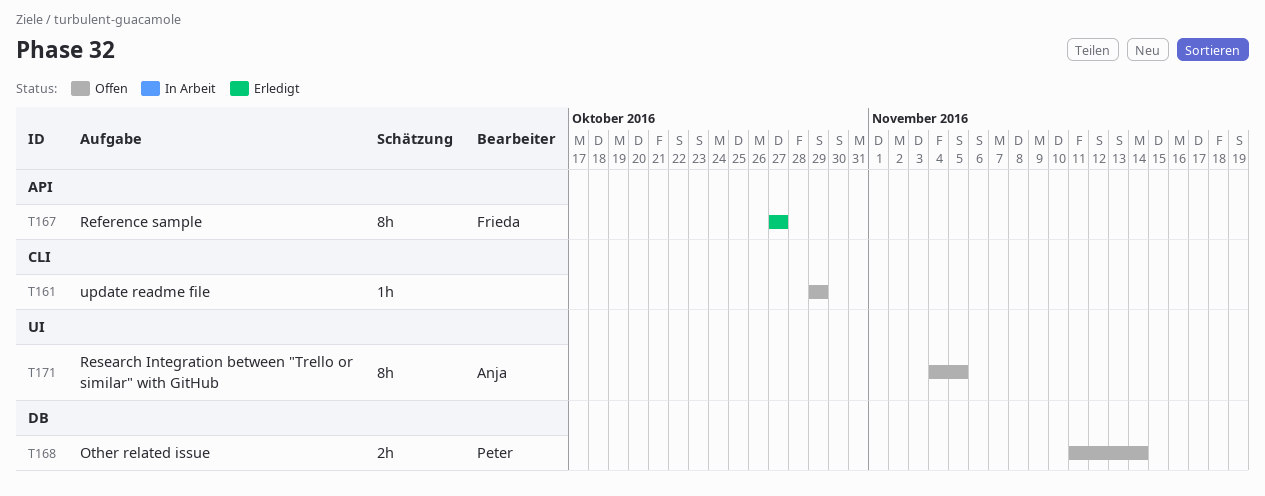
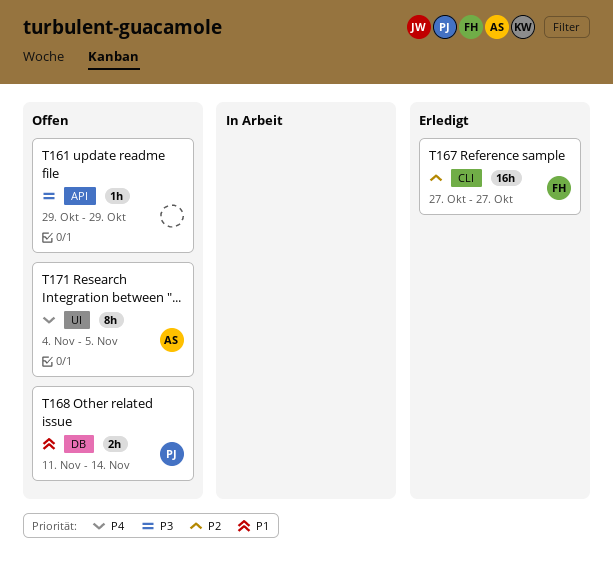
T161, label: CLI -> API
T167, label: API -> CLI
T167, estimate: 8h -> 16h

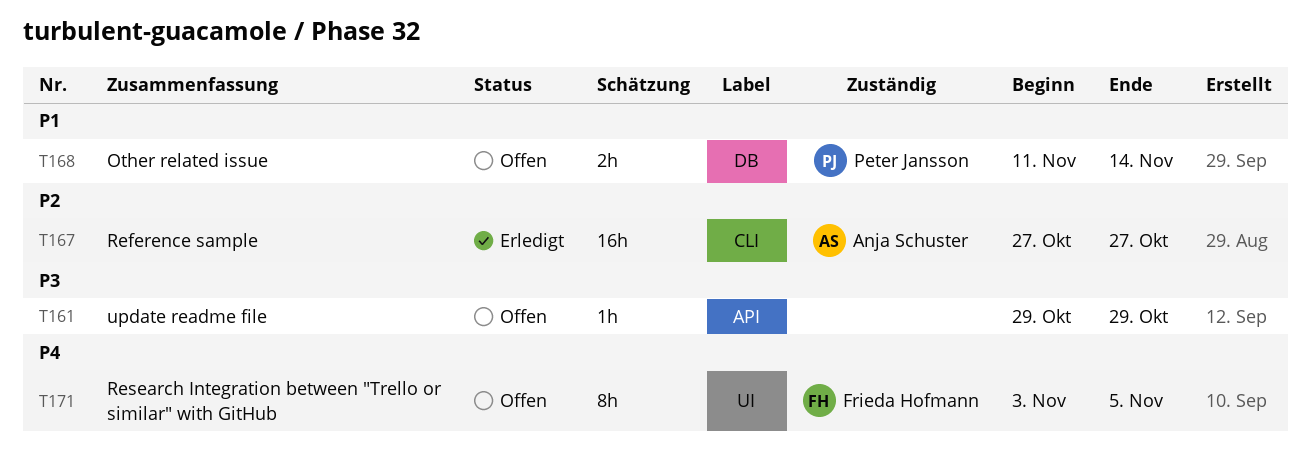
T167, owner: Frieda Hofmann -> Anja Schuster
T171, owner: Anja Schuster -> Frieda Hofmann
T171, start: Nov 4 -> Nov 3

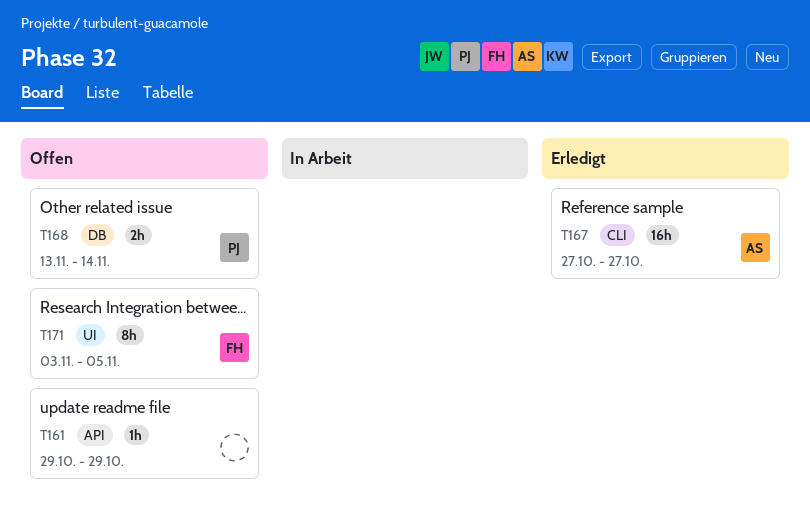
T168, start: Nov 11 -> Nov 13

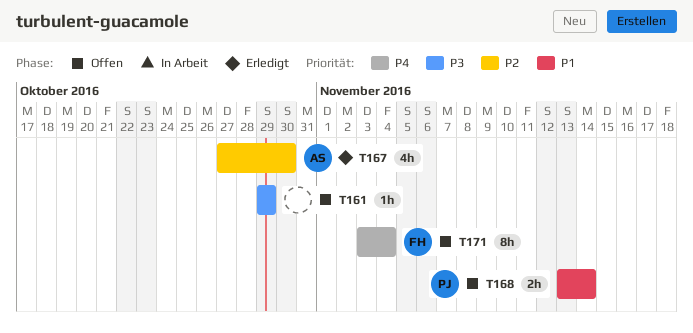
T167, estimate: 16h -> 4h
T167, due: Oct 27 -> Oct 30
T171, due: Nov 5 -> Nov 4

